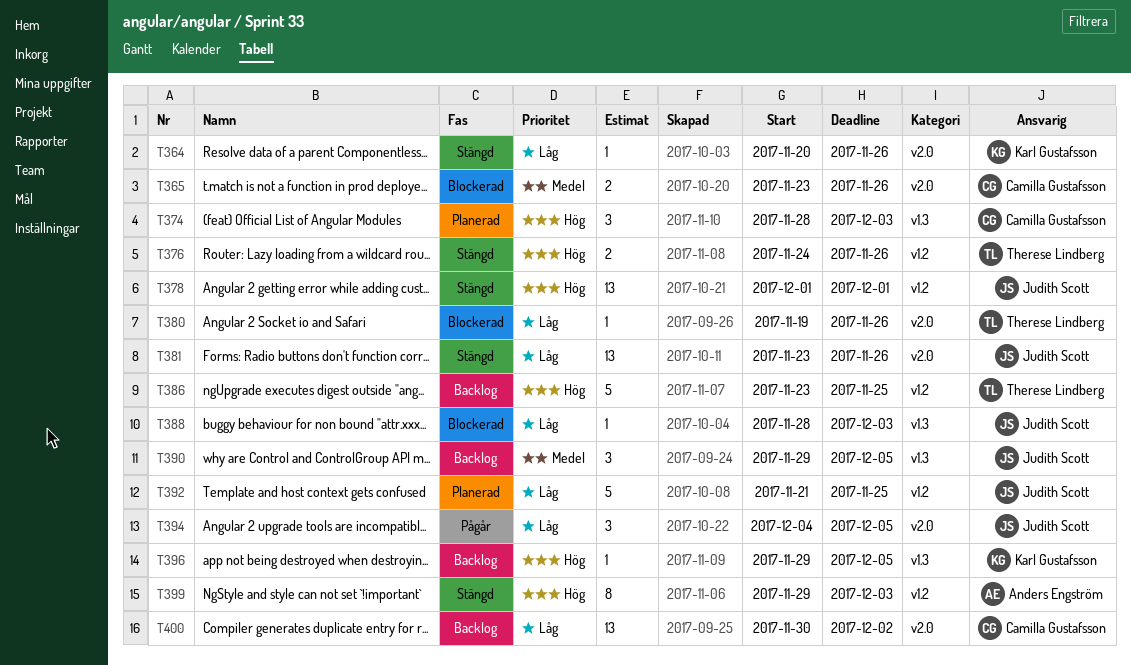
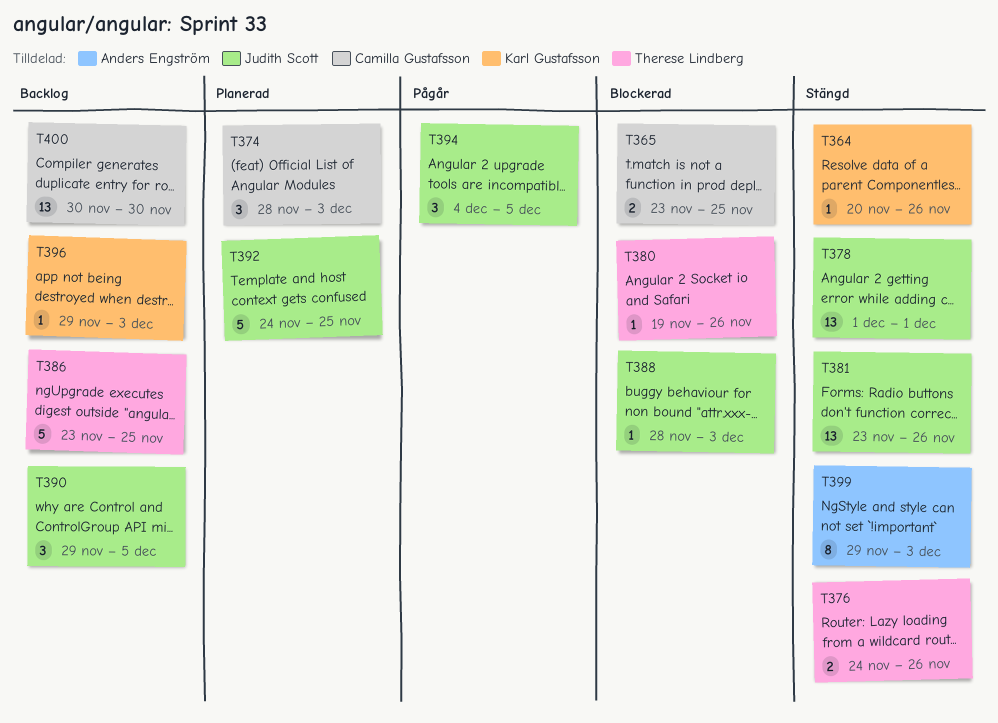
T365, due: Nov 26 -> Nov 25
T392, start: Nov 21 -> Nov 24
T396, due: Dec 5 -> Dec 3
T400, due: Dec 2 -> Nov 30

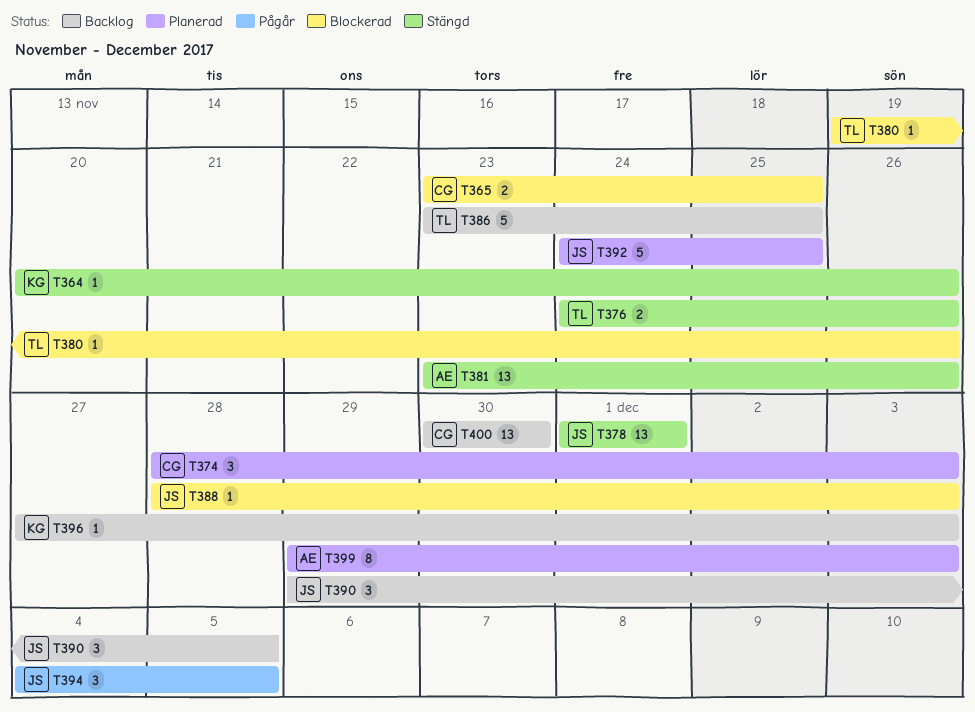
T381, owner: Judith Scott -> Anders Engström
T396, start: Nov 29 -> Nov 27
T399, status: Stängd -> Planerad

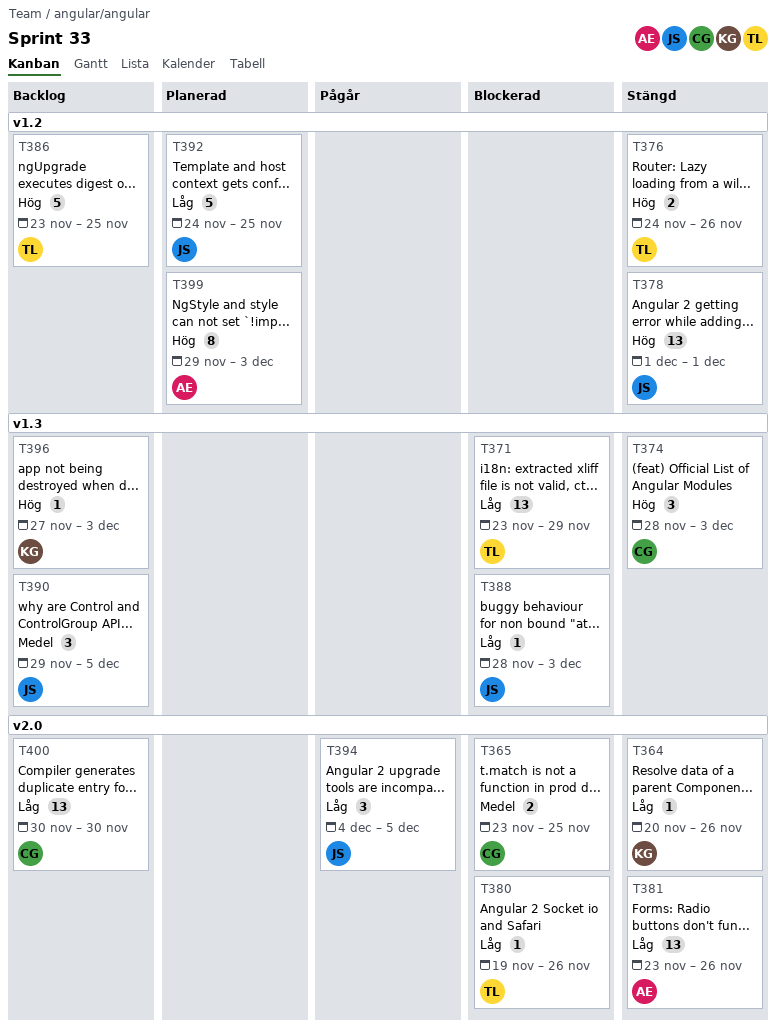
T371: none -> present
T374, status: Planerad -> Stängd

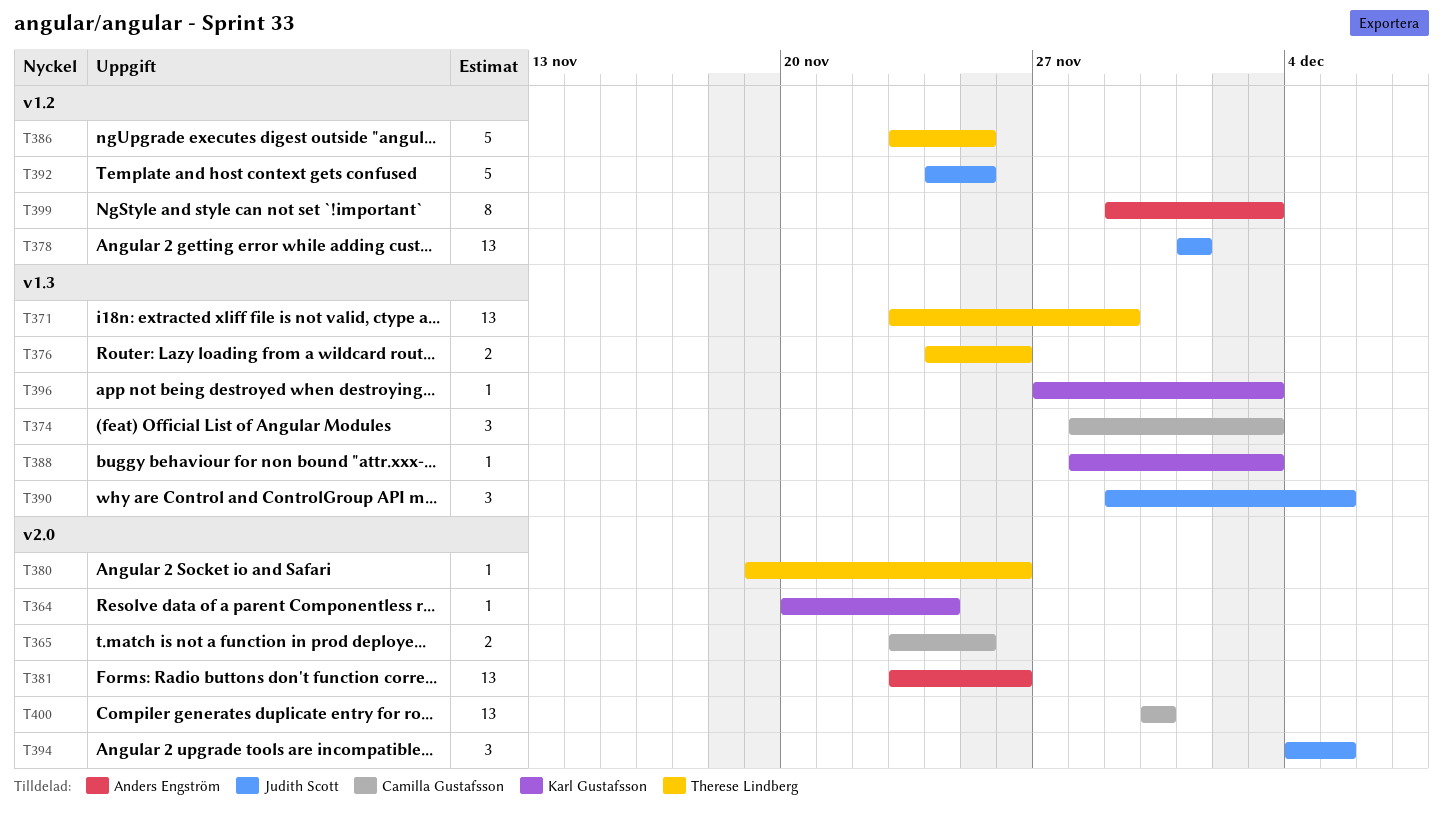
T364, due: Nov 26 -> Nov 24
T376, label: v1.2 -> v1.3
T388, owner: Judith Scott -> Karl Gustafsson

